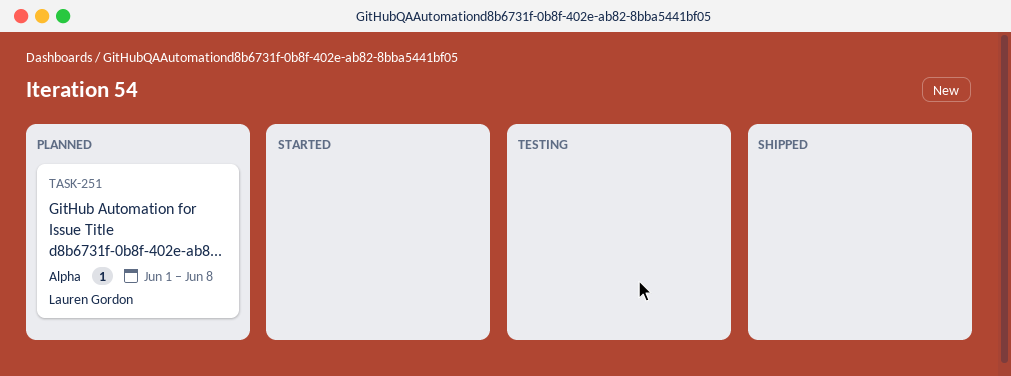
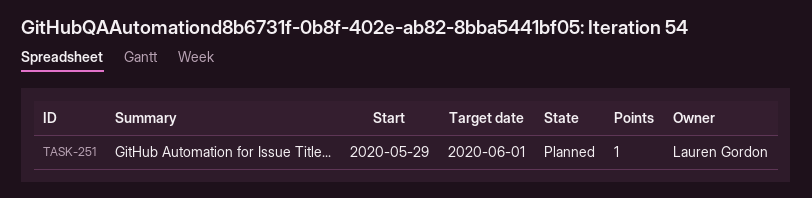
TASK-251, start: Jun 1 -> May 29
TASK-251, due: Jun 8 -> Jun 1

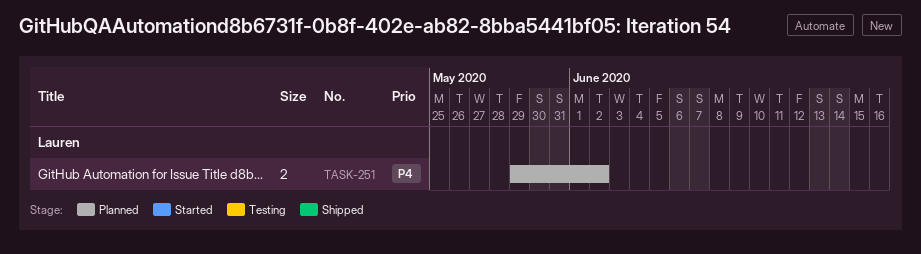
TASK-251, estimate: 1 -> 2
TASK-251, due: Jun 1 -> Jun 2

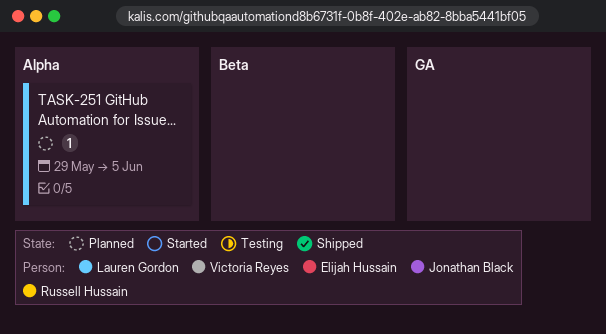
TASK-251, estimate: 2 -> 1
TASK-251, due: Jun 2 -> Jun 5

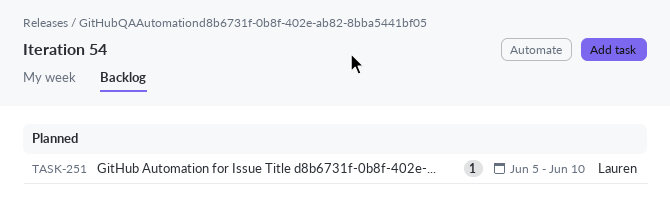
TASK-251, start: May 29 -> Jun 5
TASK-251, due: Jun 5 -> Jun 10

